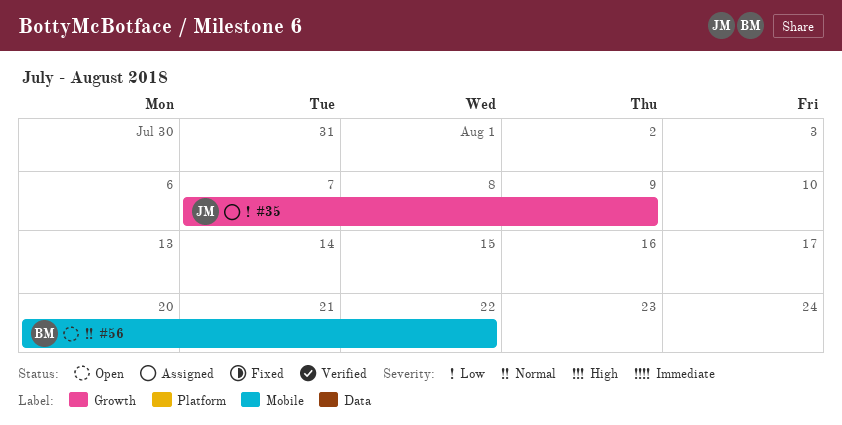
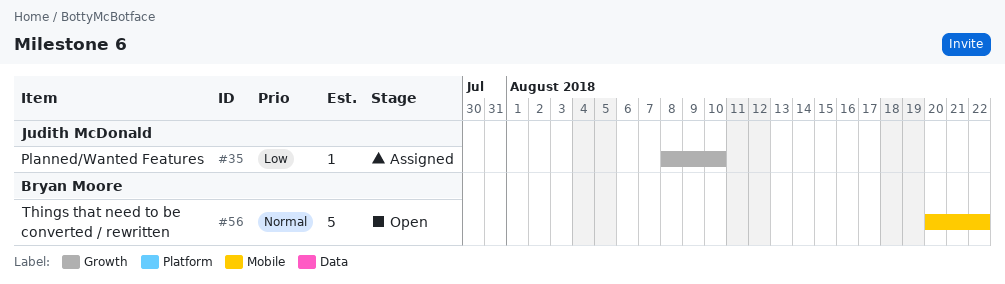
#35, start: Aug 7 -> Aug 8
#35, due: Aug 9 -> Aug 10

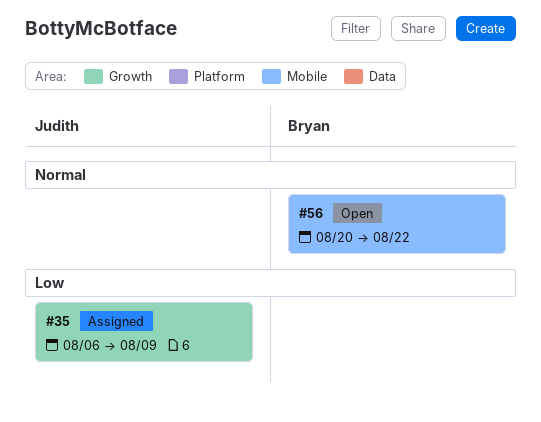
#35, start: Aug 8 -> Aug 6
#35, due: Aug 10 -> Aug 9

